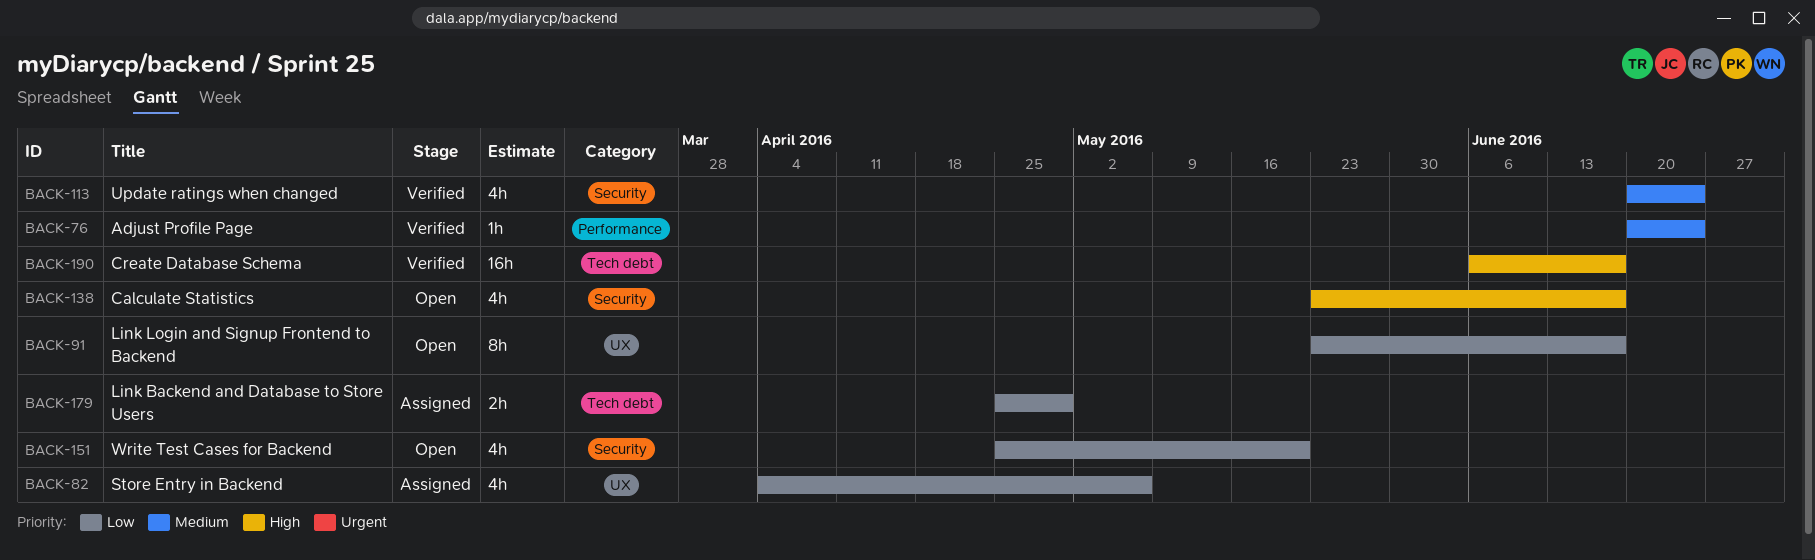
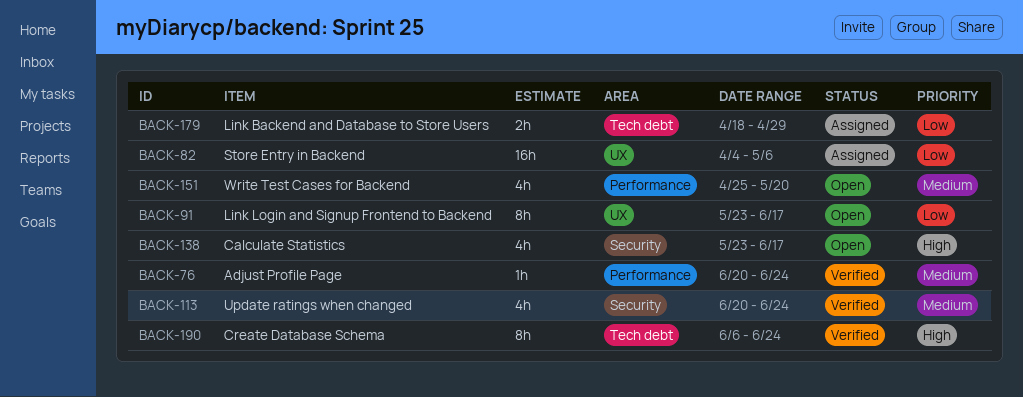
BACK-82, estimate: 4h -> 16h
BACK-151, priority: Low -> Medium
BACK-151, label: Security -> Performance
BACK-179, start: Apr 25 -> Apr 18
BACK-190, estimate: 16h -> 8h
BACK-190, due: Jun 17 -> Jun 24

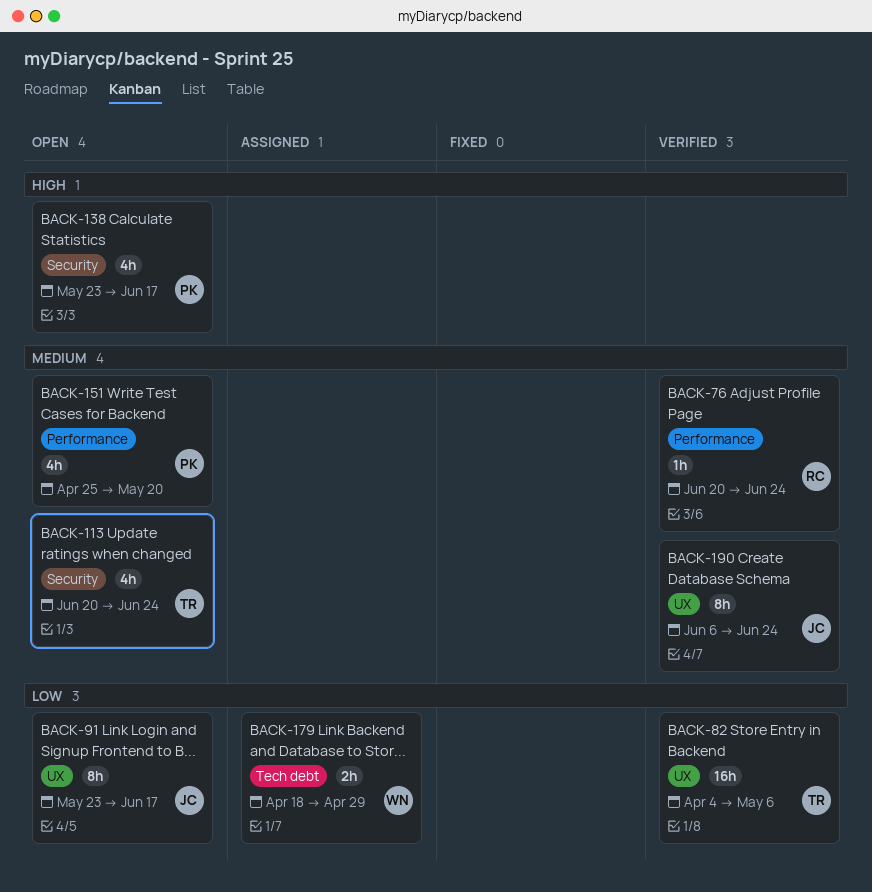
BACK-82, status: Assigned -> Verified
BACK-113, status: Verified -> Open
BACK-190, priority: High -> Medium
BACK-190, label: Tech debt -> UX

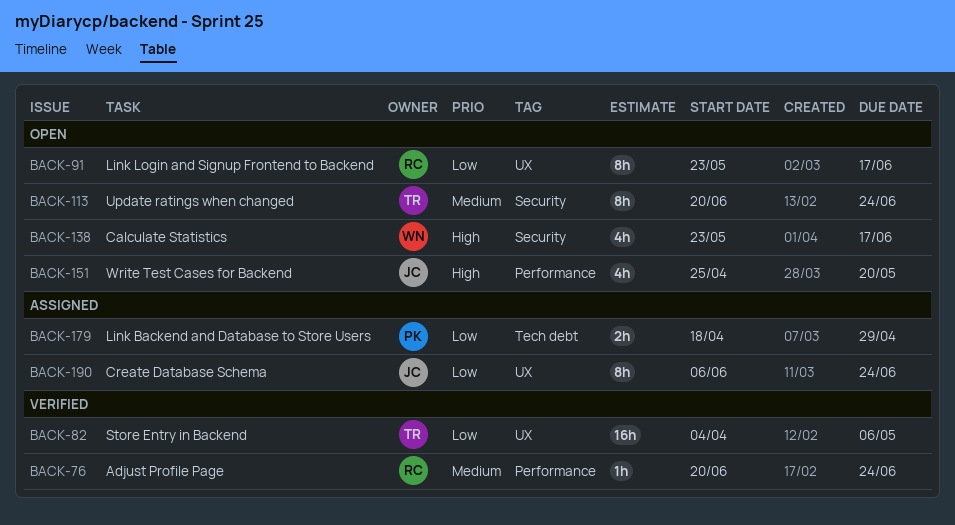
BACK-91, owner: JC -> RC
BACK-113, estimate: 4h -> 8h
BACK-138, owner: PK -> WN
BACK-151, owner: PK -> JC
BACK-151, priority: Medium -> High
BACK-179, owner: WN -> PK
BACK-190, status: Verified -> Assigned
BACK-190, priority: Medium -> Low

